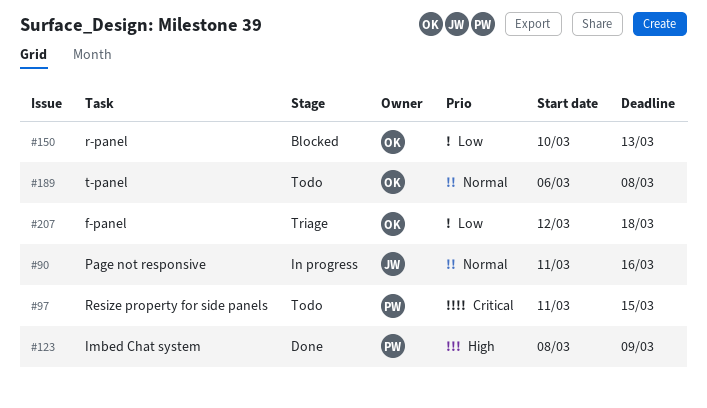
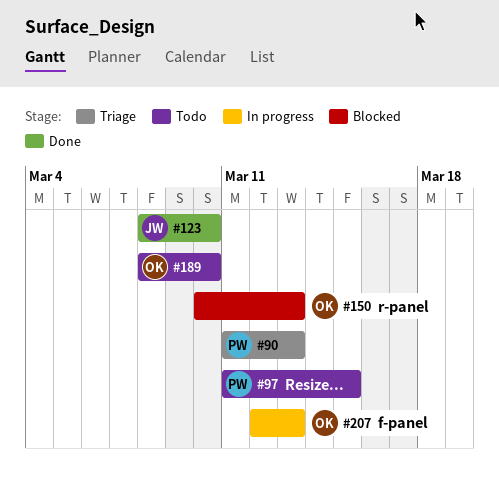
#90, status: In progress -> Triage
#90, owner: JW -> PW
#90, due: Mar 16 -> Mar 13
#123, owner: PW -> JW
#123, due: Mar 9 -> Mar 10
#189, start: Mar 6 -> Mar 8
#189, due: Mar 8 -> Mar 10
#207, status: Triage -> In progress
#207, due: Mar 18 -> Mar 13

